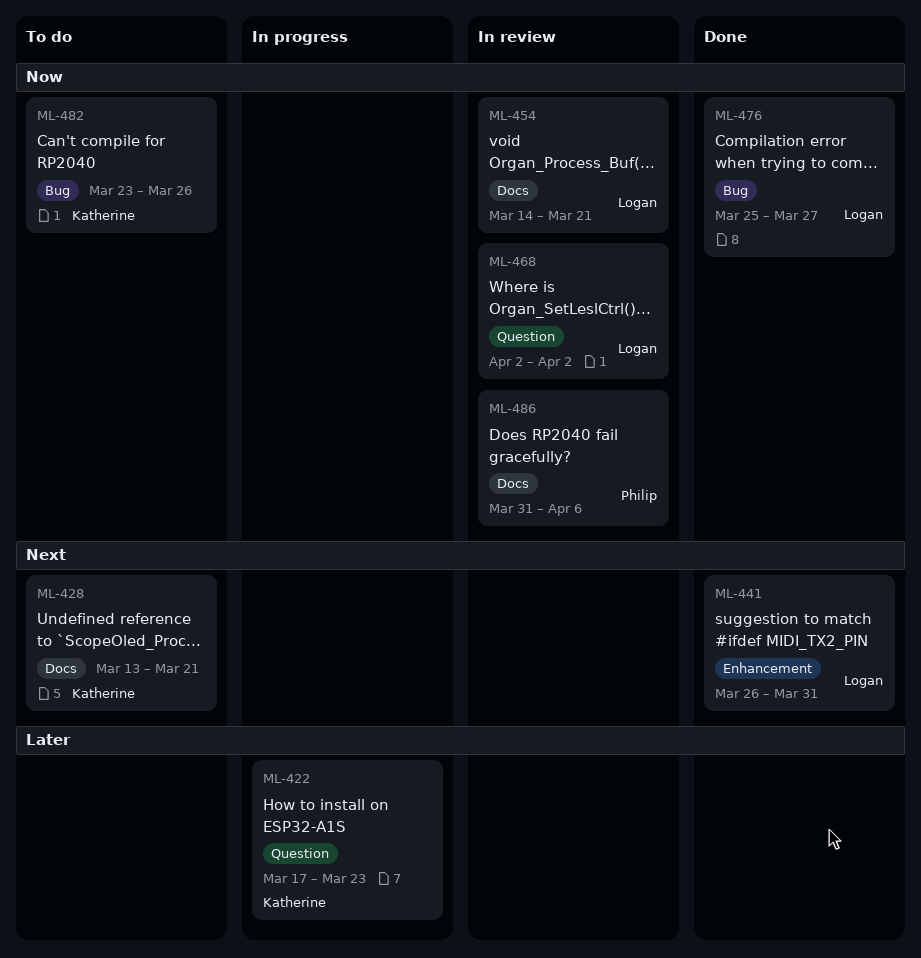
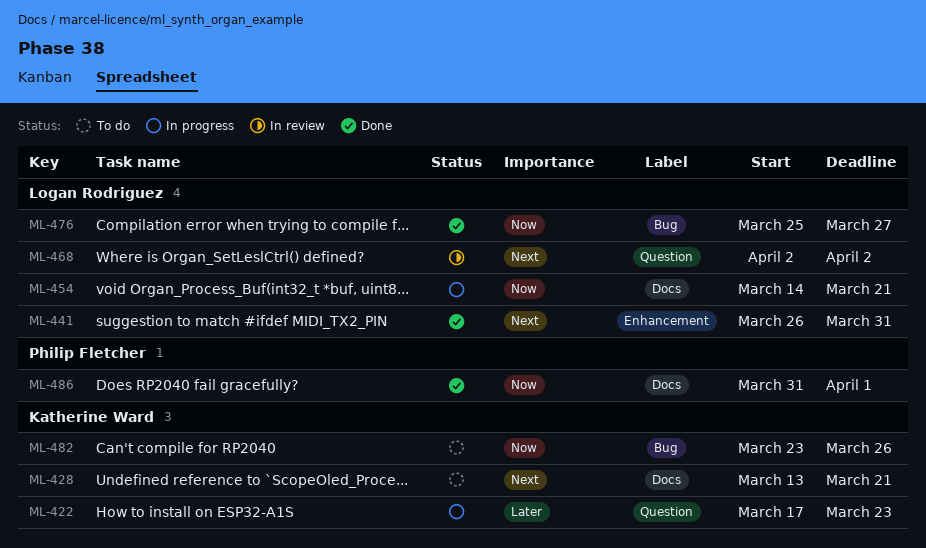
ML-454, status: In review -> In progress
ML-468, priority: Now -> Next
ML-486, status: In review -> Done
ML-486, due: Apr 6 -> Apr 1

